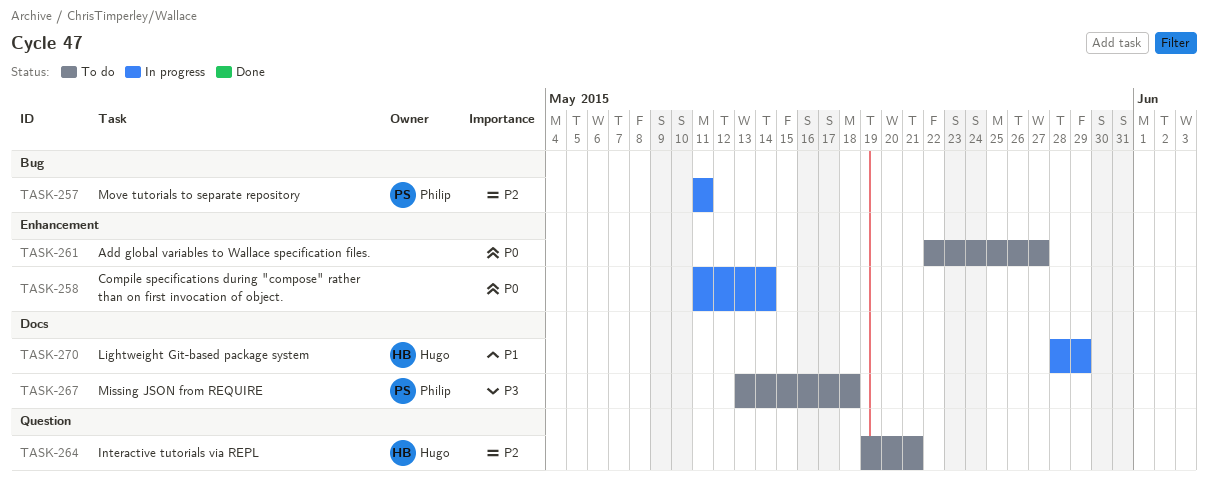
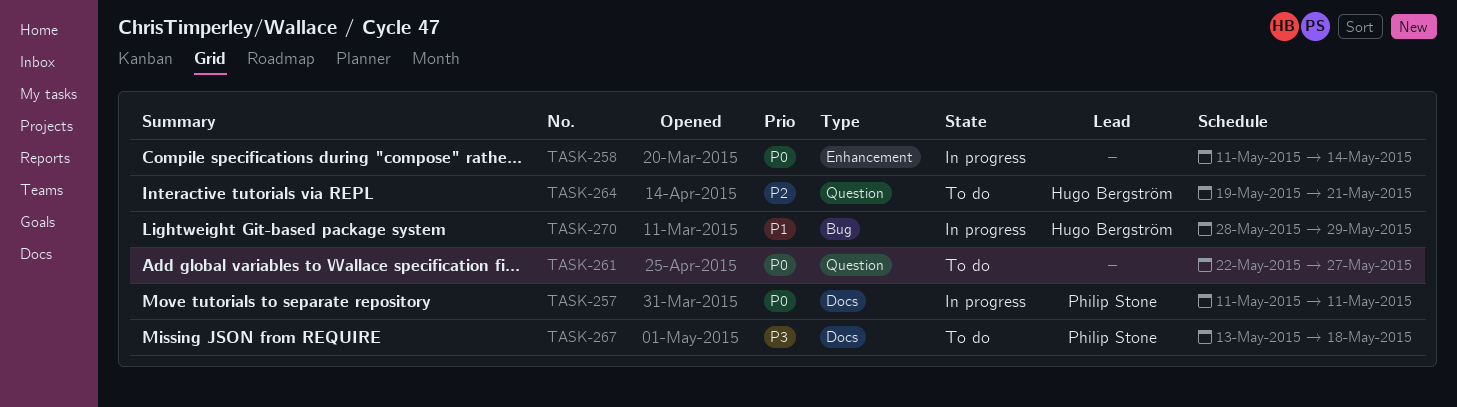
TASK-257, priority: P2 -> P0
TASK-257, label: Bug -> Docs
TASK-261, label: Enhancement -> Question
TASK-270, label: Docs -> Bug

